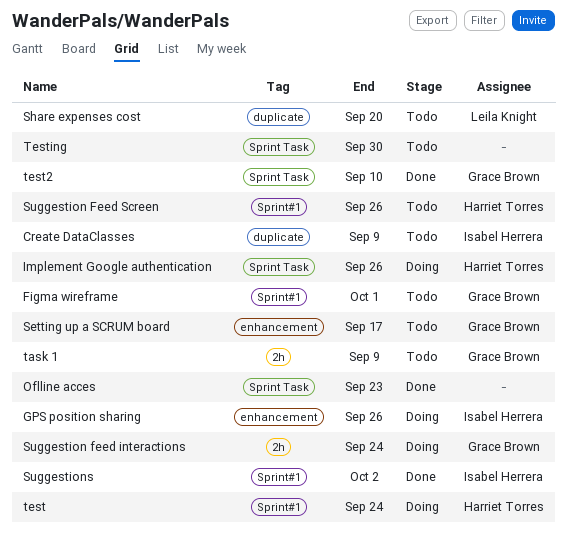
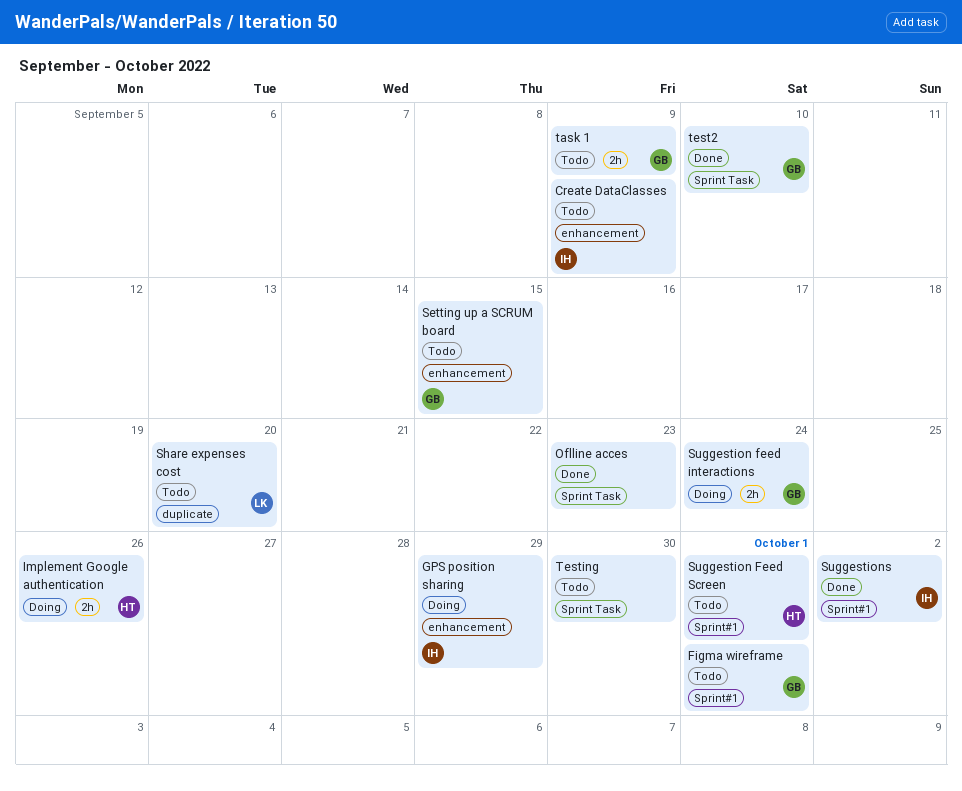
Create DataClasses, label: duplicate -> enhancement
GPS position sharing, due: Sep 26 -> Sep 29
Implement Google authentication, label: Sprint Task -> 2h
Setting up a SCRUM board, due: Sep 17 -> Sep 15
Suggestion Feed Screen, due: Sep 26 -> Oct 1
test: present -> none

